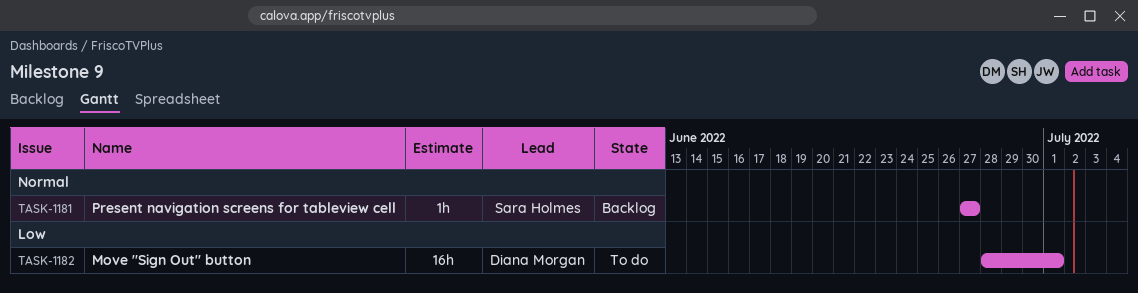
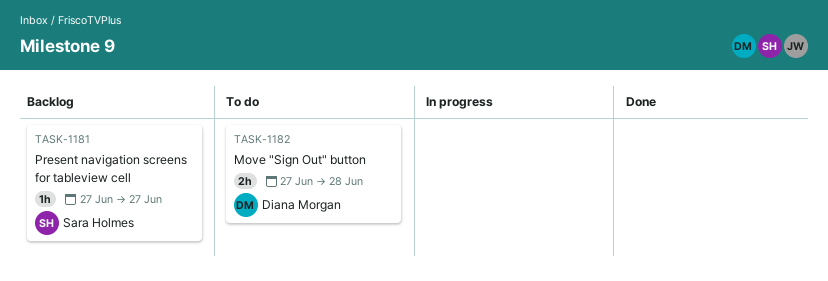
TASK-1182, estimate: 16h -> 2h
TASK-1182, start: Jun 28 -> Jun 27
TASK-1182, due: Jul 1 -> Jun 28

